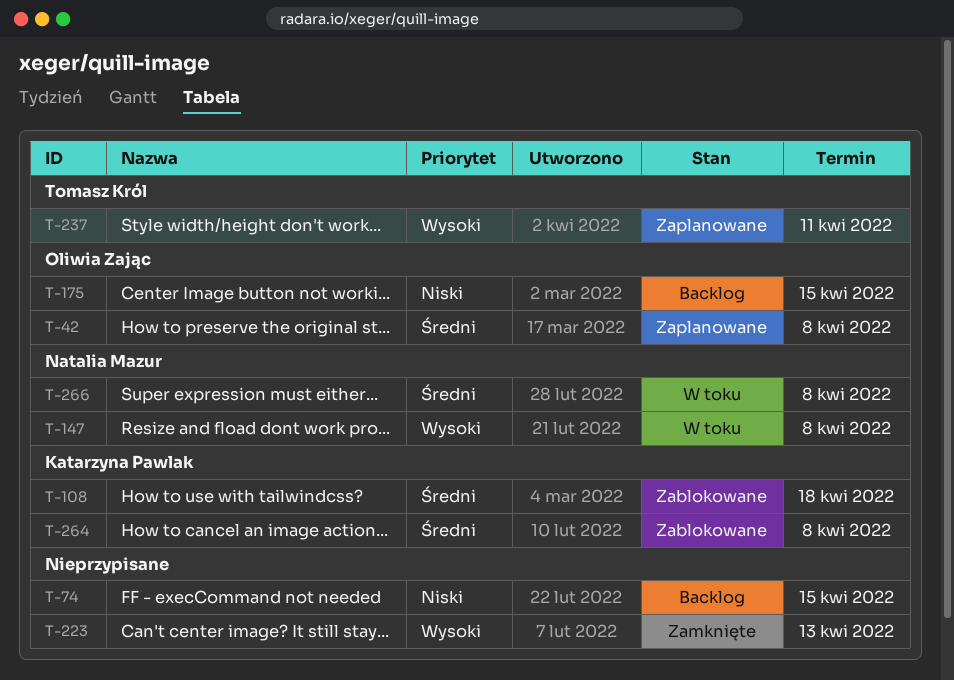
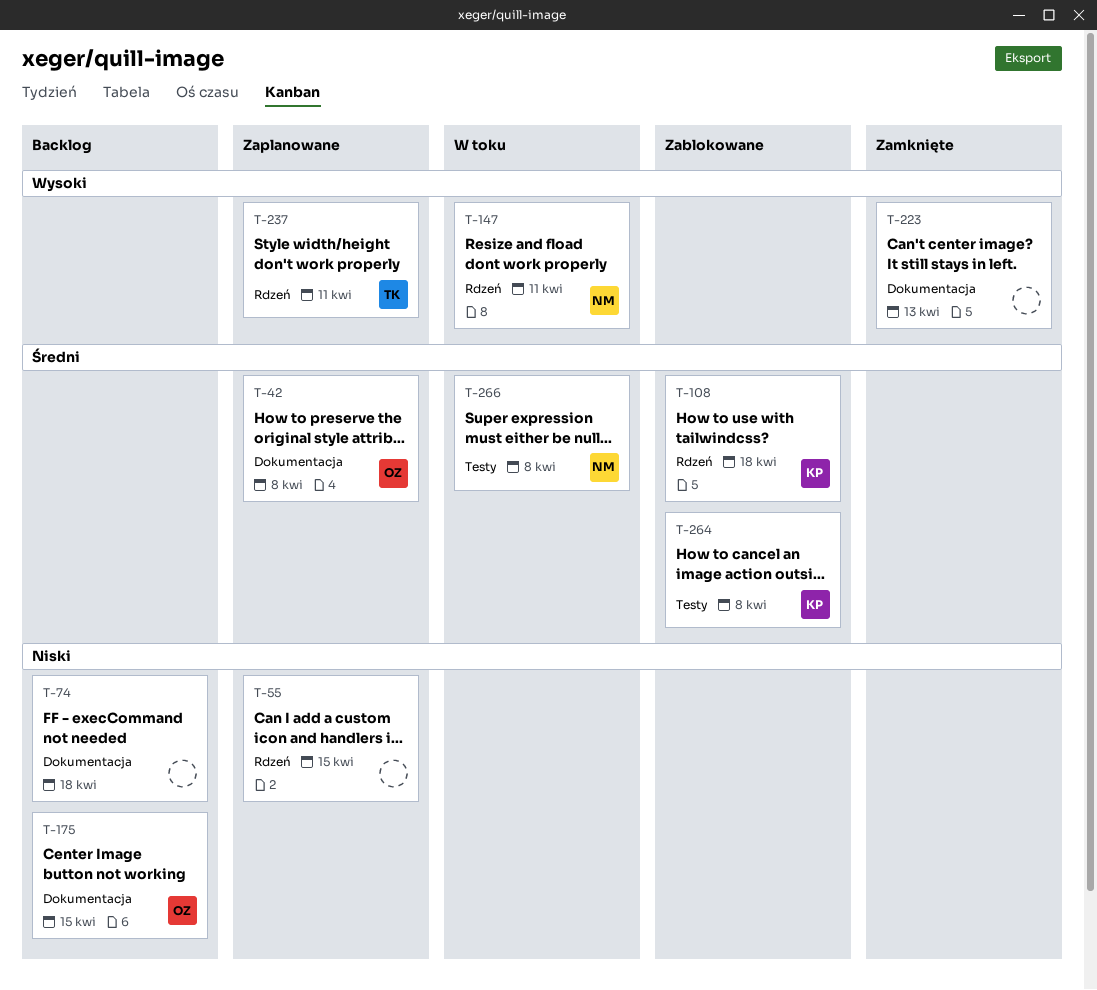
T-55: none -> present
T-74, due: Apr 15 -> Apr 18
T-147, due: Apr 8 -> Apr 11

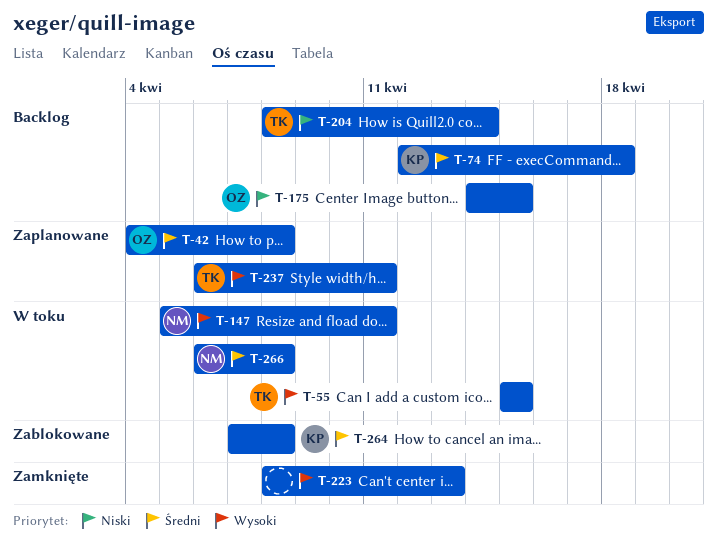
T-55, status: Zaplanowane -> W toku
T-55, owner: none -> TK
T-55, priority: Niski -> Wysoki
T-74, owner: none -> KP
T-74, priority: Niski -> Średni
T-108: present -> none
T-204: none -> present

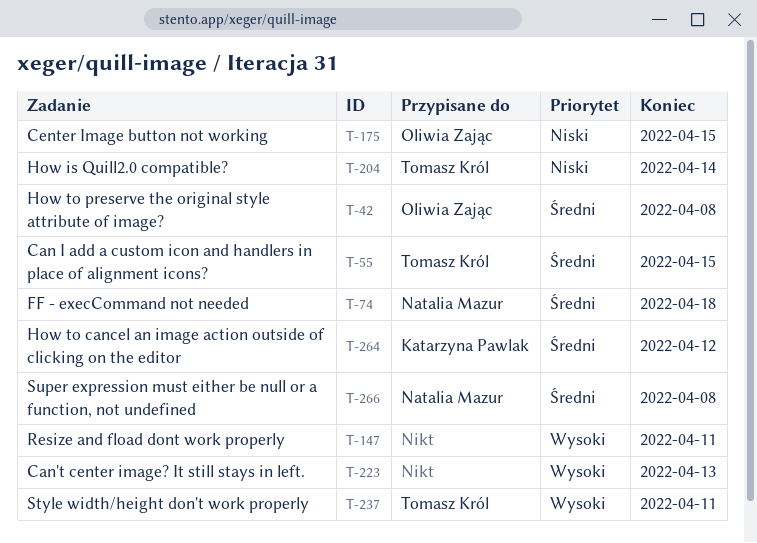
T-55, priority: Wysoki -> Średni
T-74, owner: Katarzyna Pawlak -> Natalia Mazur
T-147, owner: Natalia Mazur -> none
T-264, due: Apr 8 -> Apr 12

